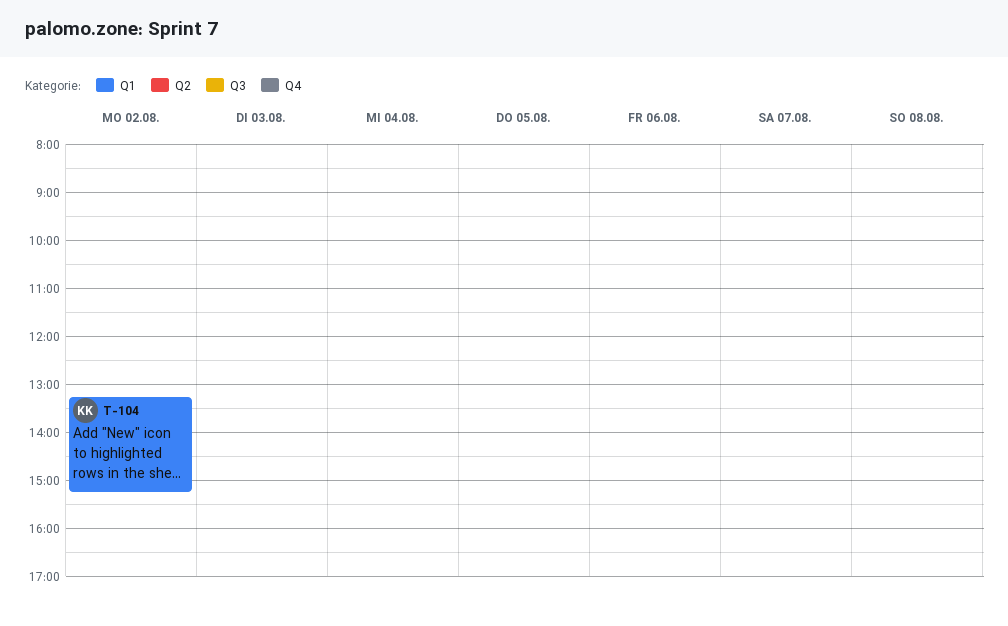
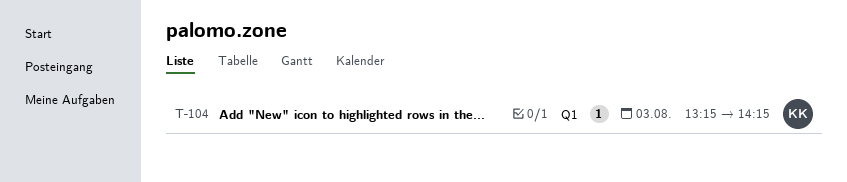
T-104, day: Aug 2 -> Aug 3
T-104, ends: 15:15 -> 14:15

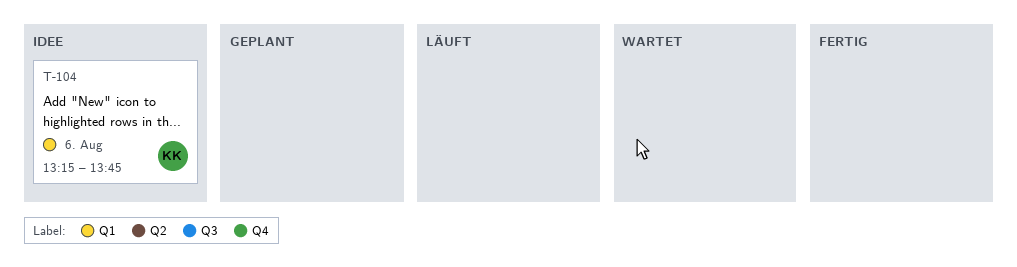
T-104, day: Aug 3 -> Aug 6
T-104, ends: 14:15 -> 13:45

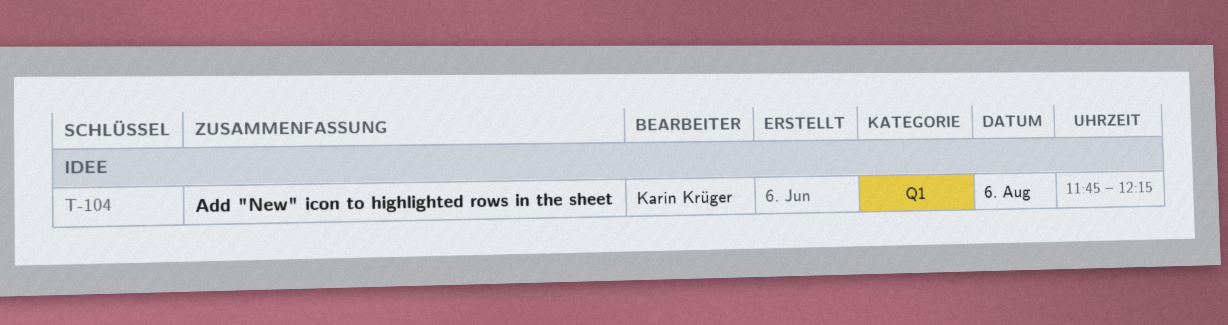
T-104, begins: 13:15 -> 11:45
T-104, ends: 13:45 -> 12:15

